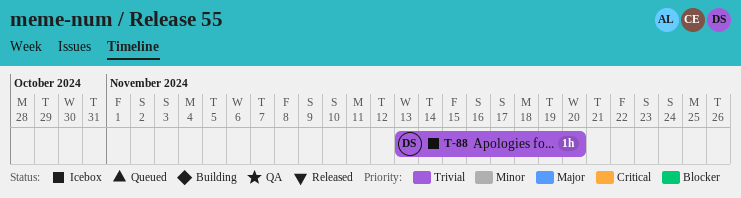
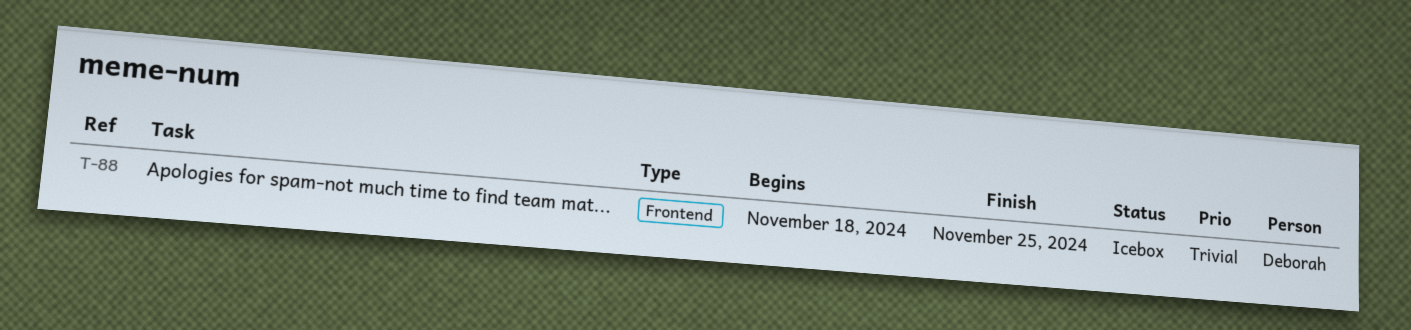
T-88, start: Nov 13 -> Nov 18
T-88, due: Nov 20 -> Nov 25

